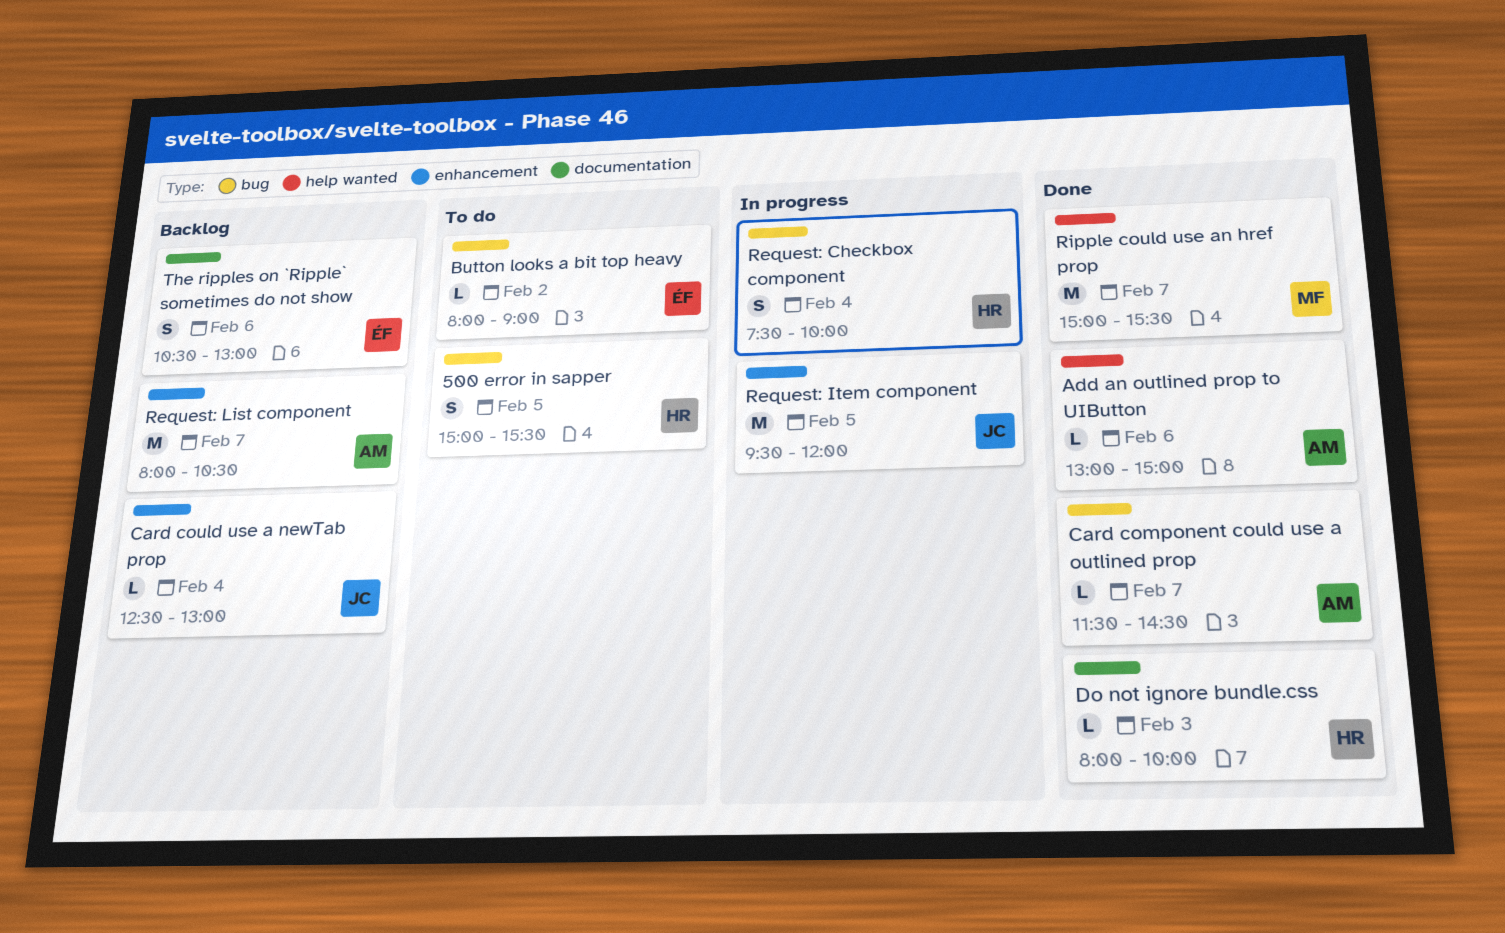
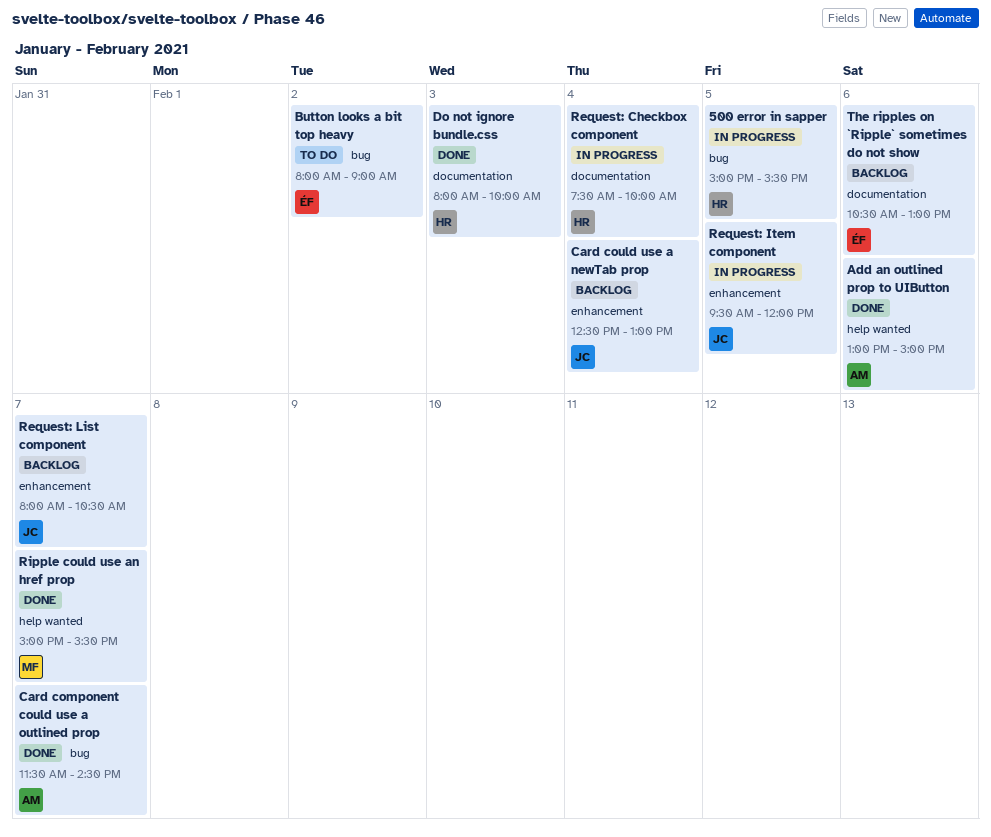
500 error in sapper, status: To do -> In progress
Request: Checkbox component, label: bug -> documentation
Request: List component, owner: AM -> JC

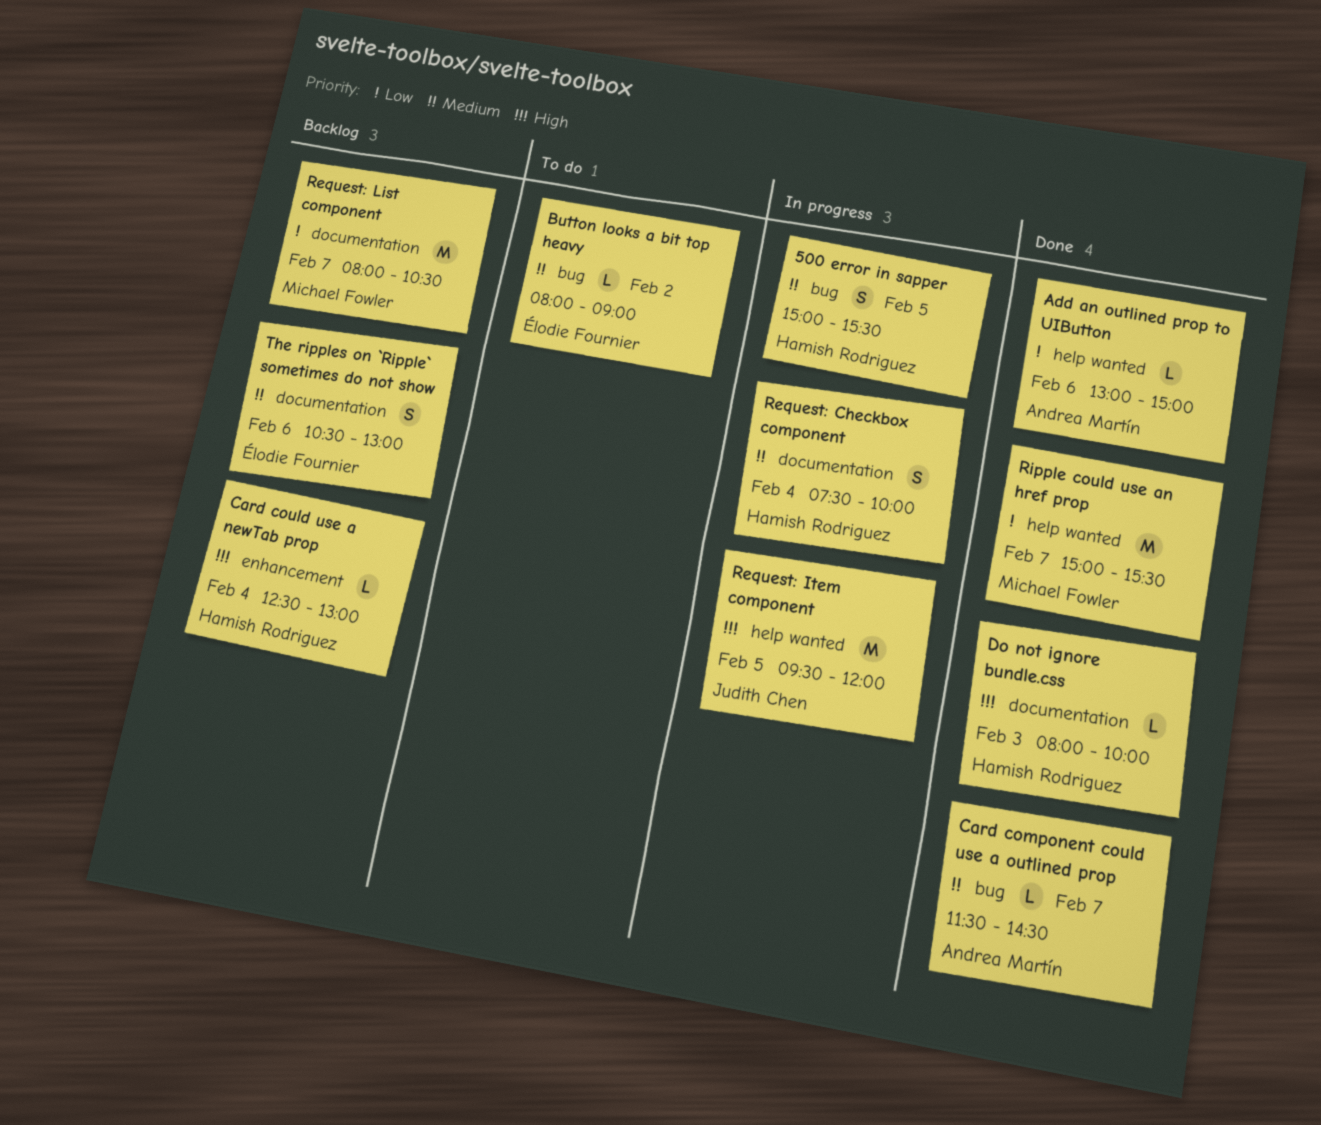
Card could use a newTab prop, owner: Judith Chen -> Hamish Rodriguez
Request: Item component, label: enhancement -> help wanted
Request: List component, owner: Judith Chen -> Michael Fowler
Request: List component, label: enhancement -> documentation

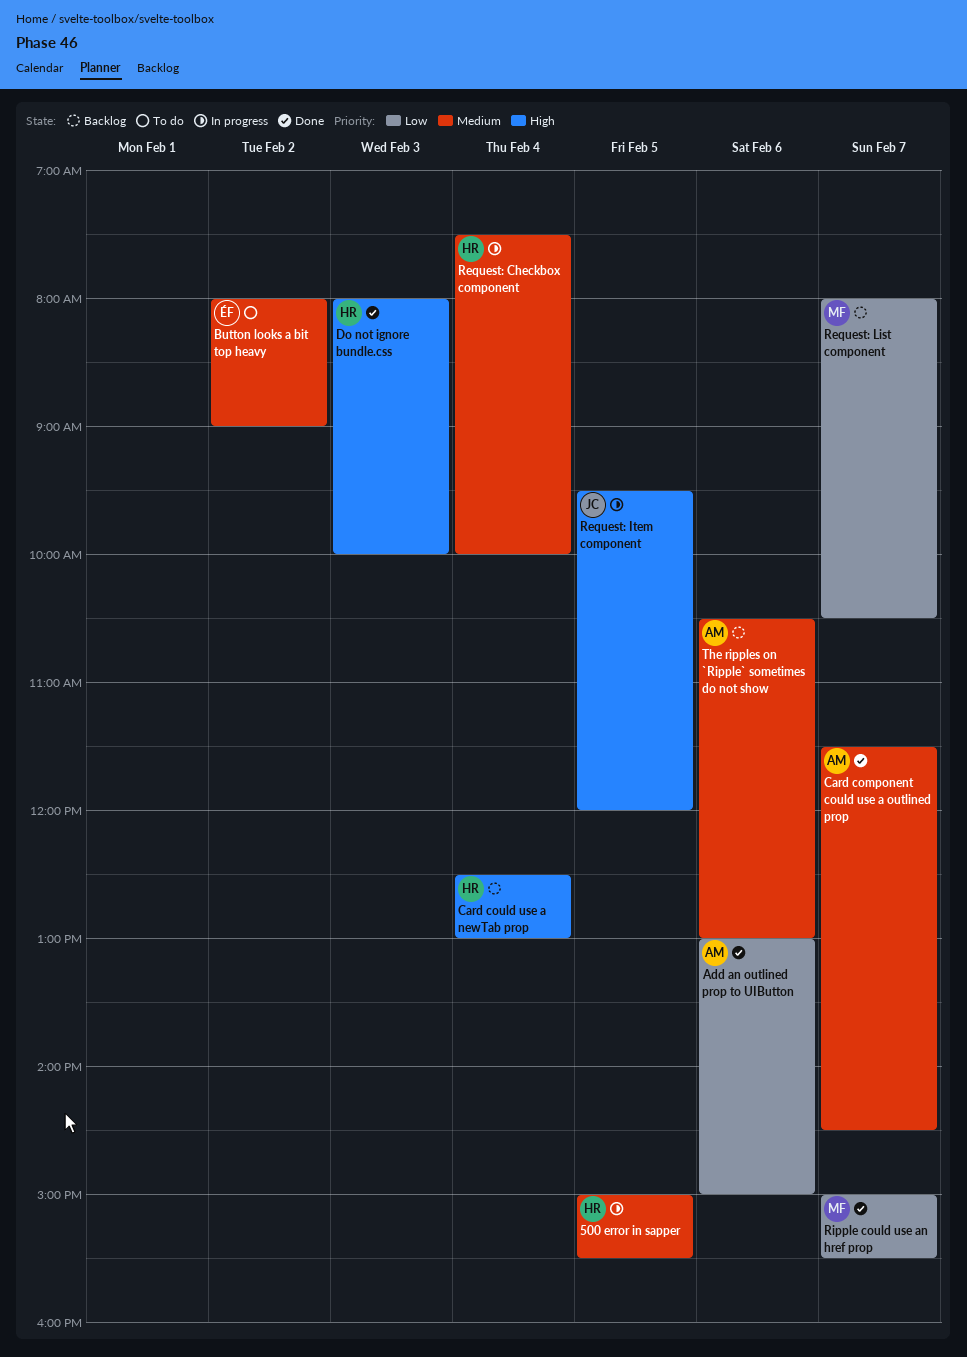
The ripples on `Ripple` sometimes do not show, owner: Élodie Fournier -> Andrea Martín

